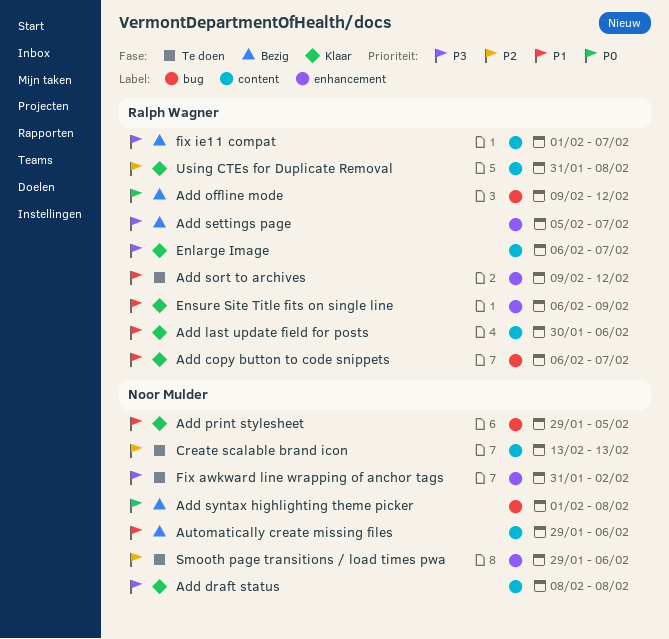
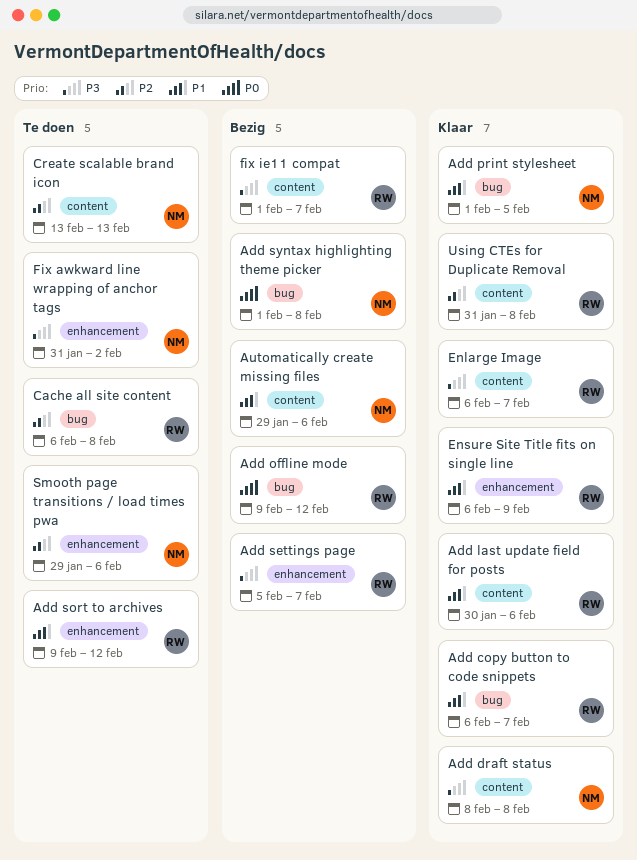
Add print stylesheet, start: Jan 29 -> Feb 1
Cache all site content: none -> present

